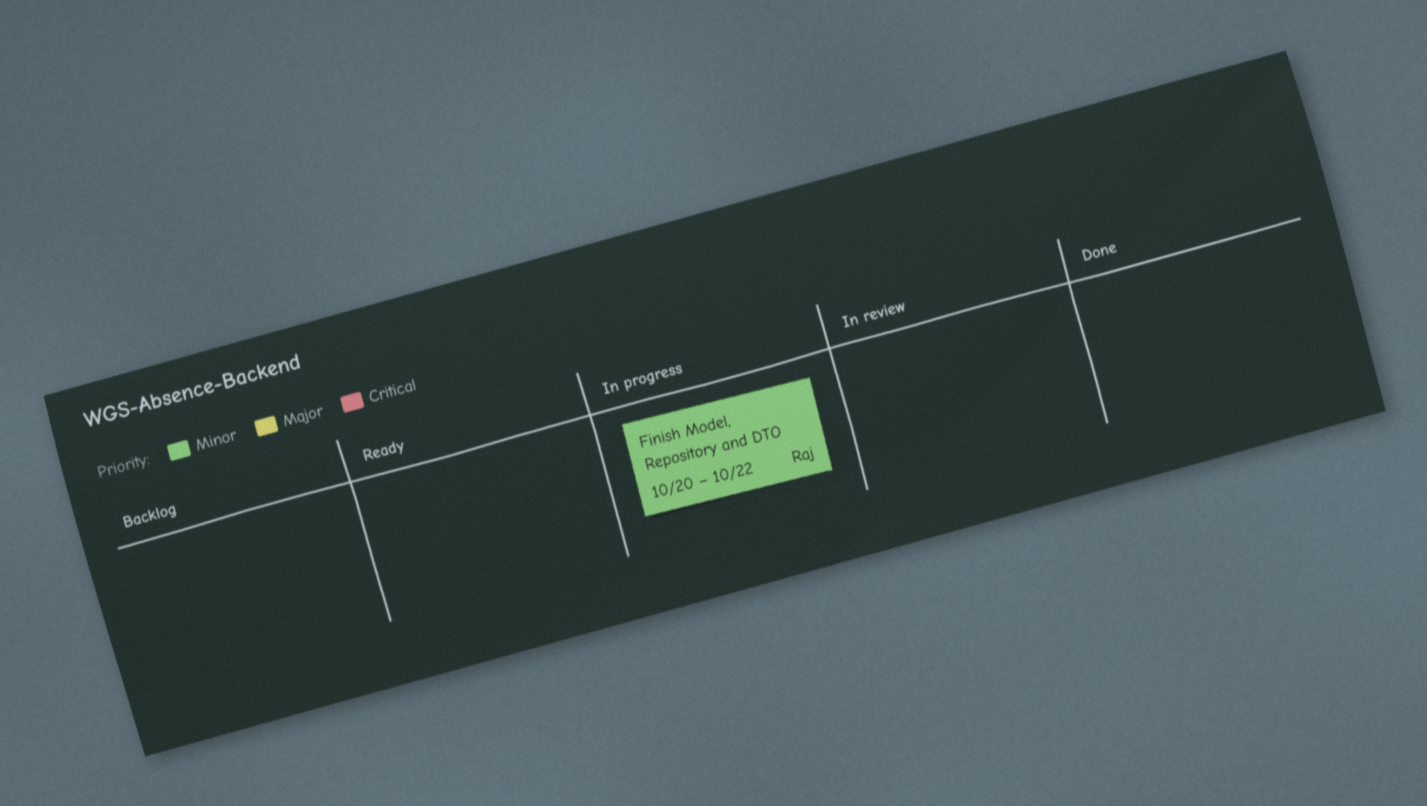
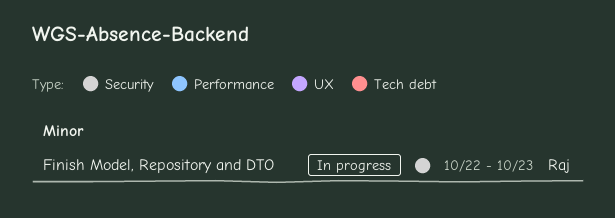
Finish Model, Repository and DTO, start: Oct 20 -> Oct 22
Finish Model, Repository and DTO, due: Oct 22 -> Oct 23

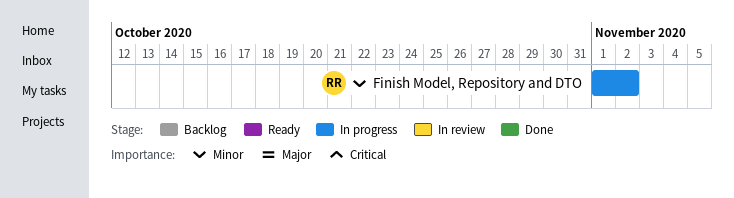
Finish Model, Repository and DTO, start: Oct 22 -> Nov 1
Finish Model, Repository and DTO, due: Oct 23 -> Nov 2

